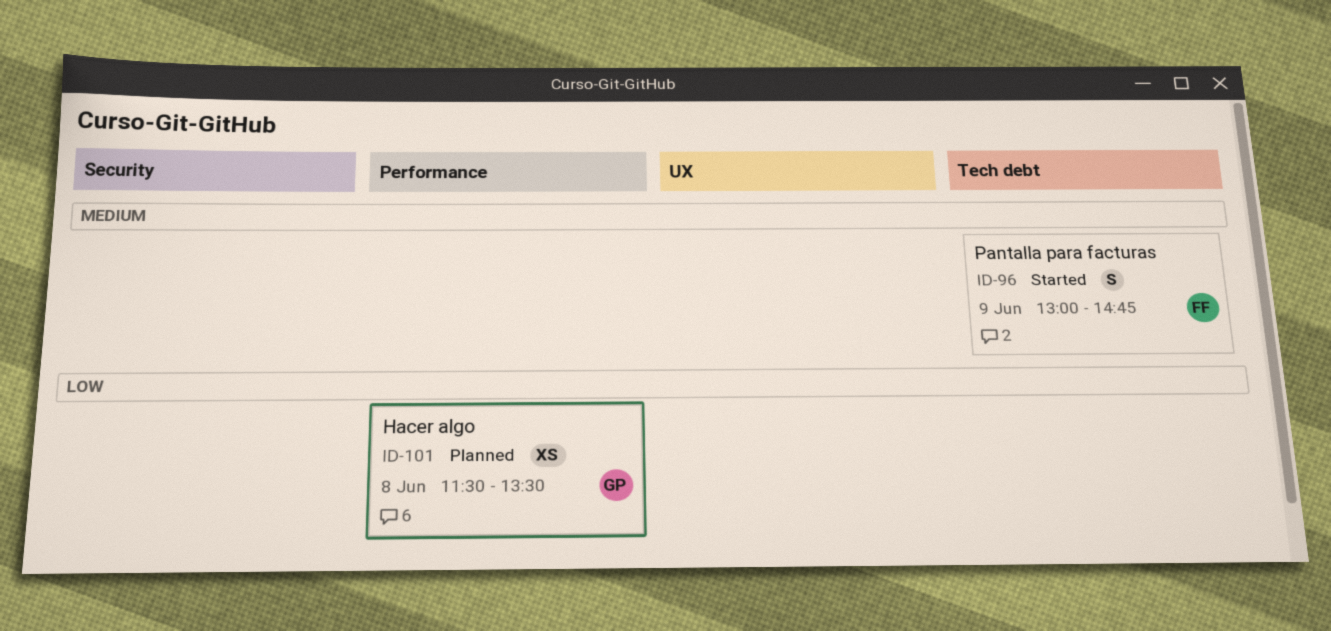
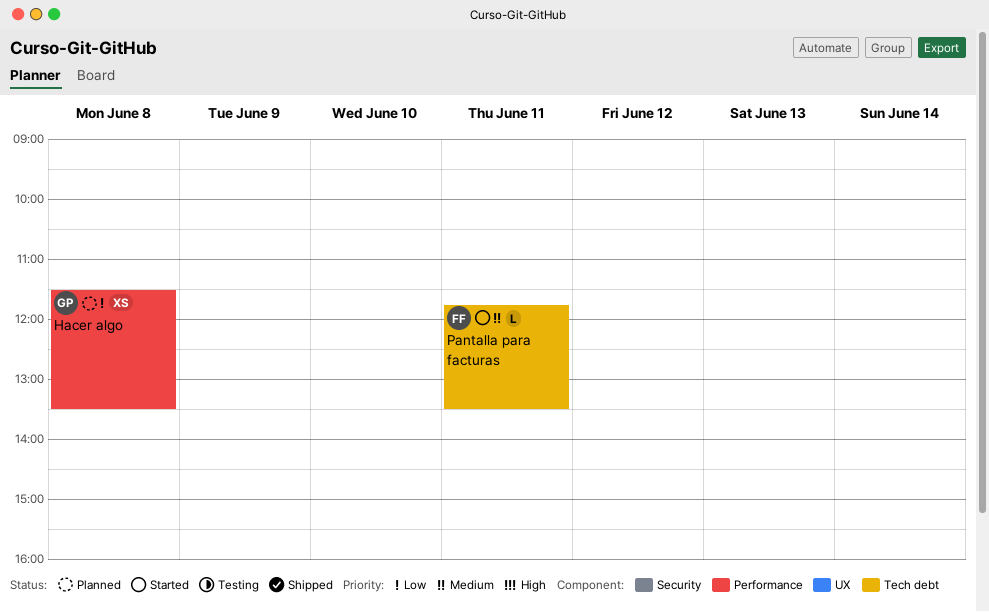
Pantalla para facturas, estimate: S -> L
Pantalla para facturas, day: Jun 9 -> Jun 11
Pantalla para facturas, begins: 13:00 -> 11:45
Pantalla para facturas, ends: 14:45 -> 13:30

